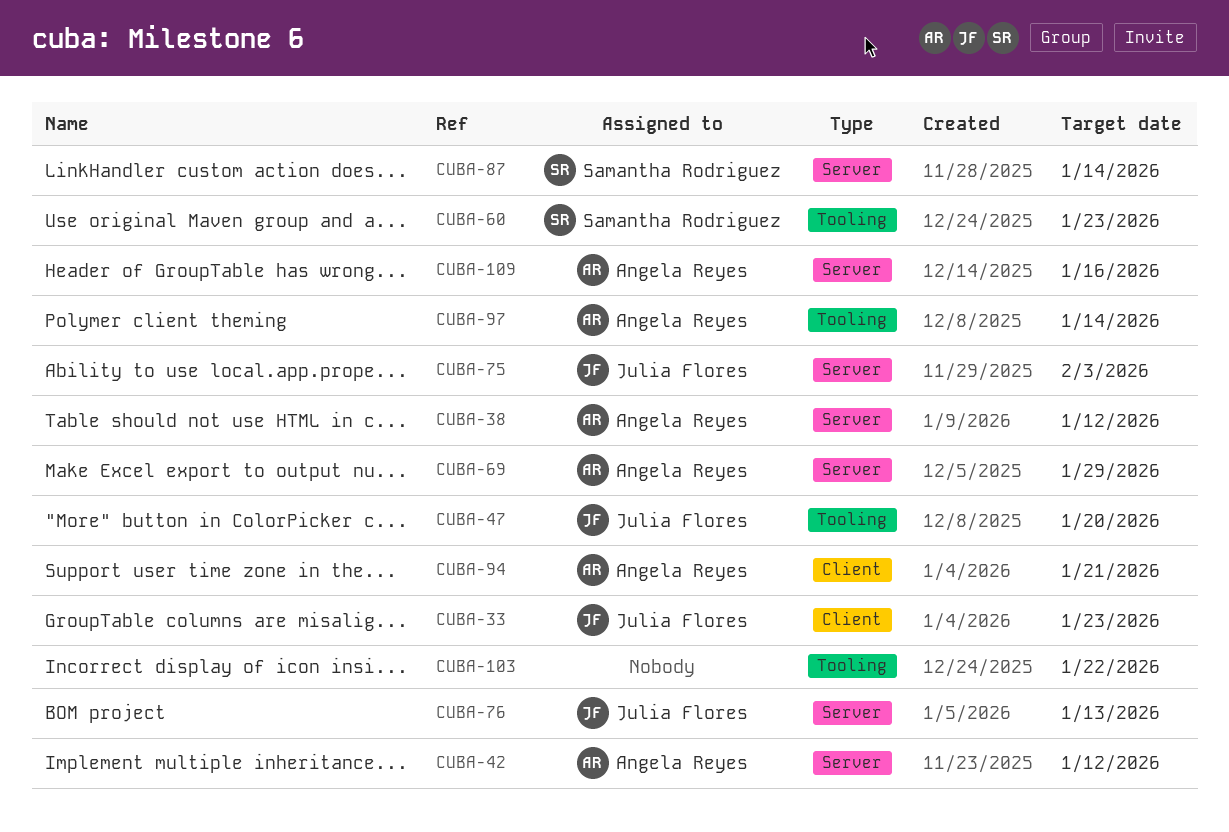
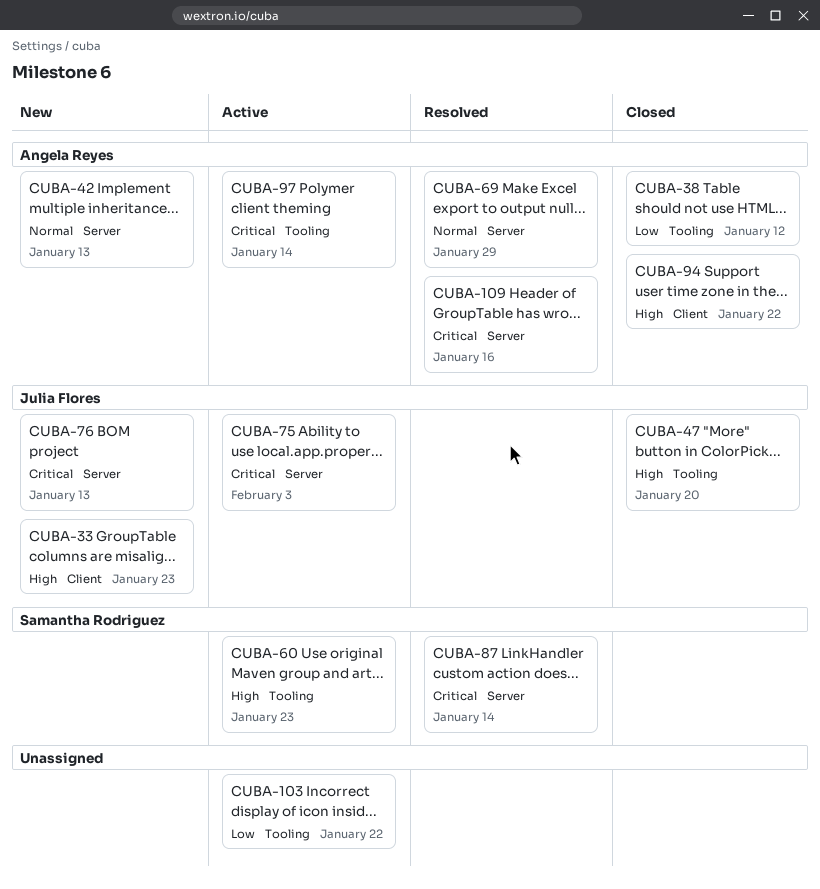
CUBA-38, label: Server -> Tooling
CUBA-42, due: Jan 12 -> Jan 13
CUBA-94, due: Jan 21 -> Jan 22

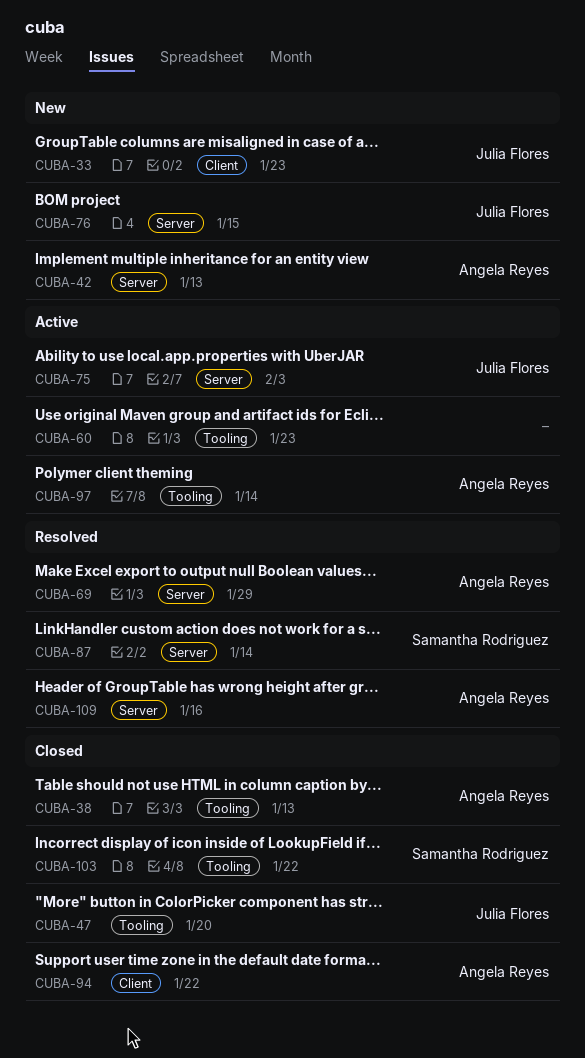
CUBA-38, due: Jan 12 -> Jan 13
CUBA-60, owner: Samantha Rodriguez -> none
CUBA-76, due: Jan 13 -> Jan 15
CUBA-103, status: Active -> Closed
CUBA-103, owner: none -> Samantha Rodriguez

